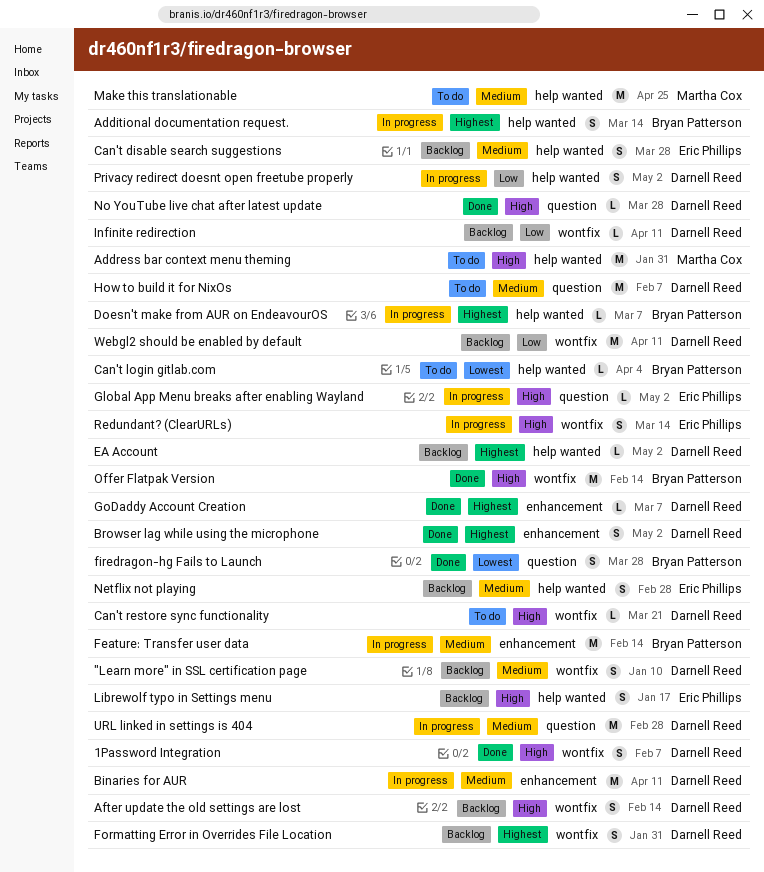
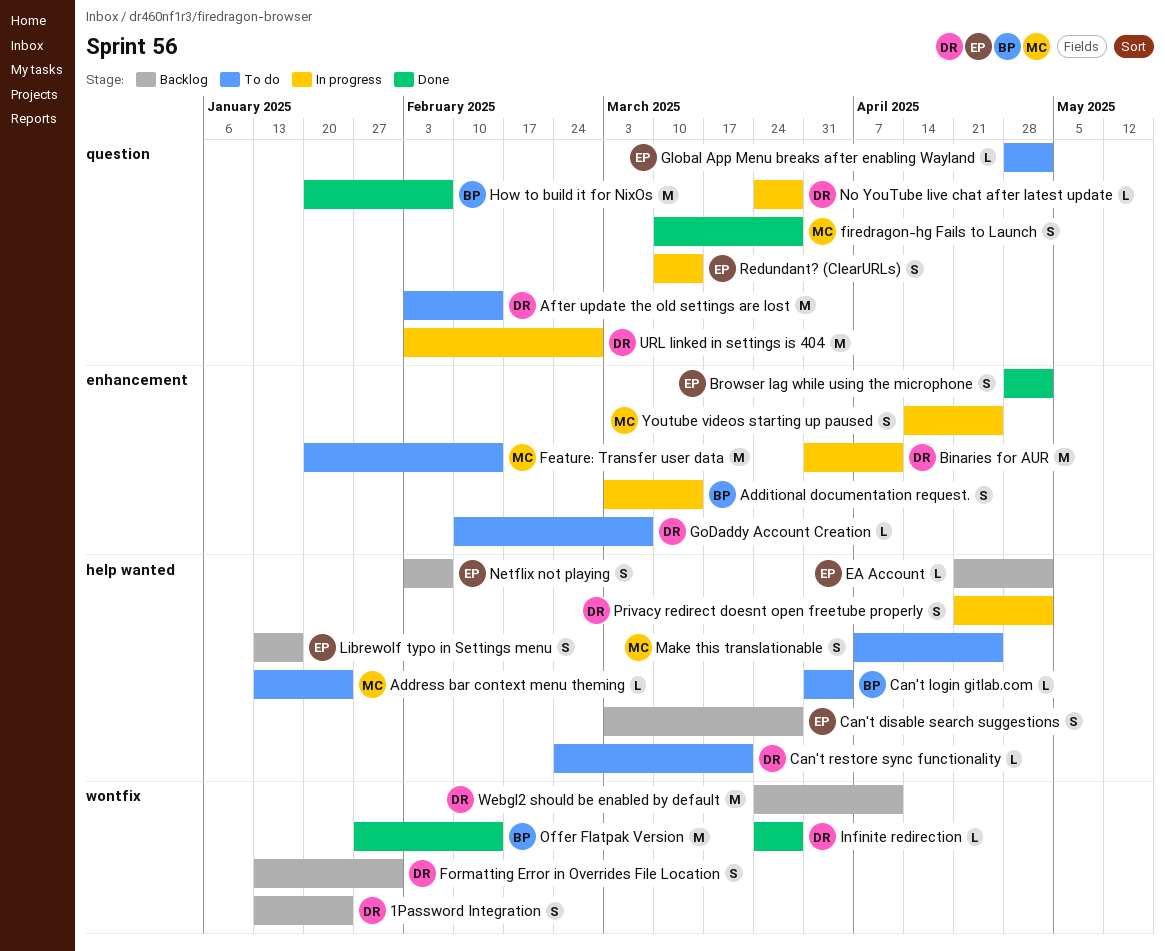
"Learn more" in SSL certification page: present -> none
1Password Integration, status: Done -> Backlog
1Password Integration, due: Feb 7 -> Jan 24
Additional documentation request., label: help wanted -> enhancement
Address bar context menu theming, estimate: M -> L
Address bar context menu theming, due: Jan 31 -> Jan 24
After update the old settings are lost, status: Backlog -> To do
After update the old settings are lost, label: wontfix -> question
After update the old settings are lost, estimate: S -> M
Browser lag while using the microphone, owner: Darnell Reed -> Eric Phillips
Can't restore sync functionality, label: wontfix -> help wanted
Doesn't make from AUR on EndeavourOS: present -> none
EA Account, owner: Darnell Reed -> Eric Phillips
Feature: Transfer user data, status: In progress -> To do
Feature: Transfer user data, owner: Bryan Patterson -> Martha Cox
firedragon-hg Fails to Launch, owner: Bryan Patterson -> Martha Cox
Global App Menu breaks after enabling Wayland, status: In progress -> To do
GoDaddy Account Creation, status: Done -> To do
How to build it for NixOs, status: To do -> Done
How to build it for NixOs, owner: Darnell Reed -> Bryan Patterson
Infinite redirection, status: Backlog -> Done
Infinite redirection, due: Apr 11 -> Mar 28
Make this translationable, estimate: M -> S
Netflix not playing, due: Feb 28 -> Feb 7
No YouTube live chat after latest update, status: Done -> In progress
Redundant? (ClearURLs), label: wontfix -> question
Youtube videos starting up paused: none -> present

